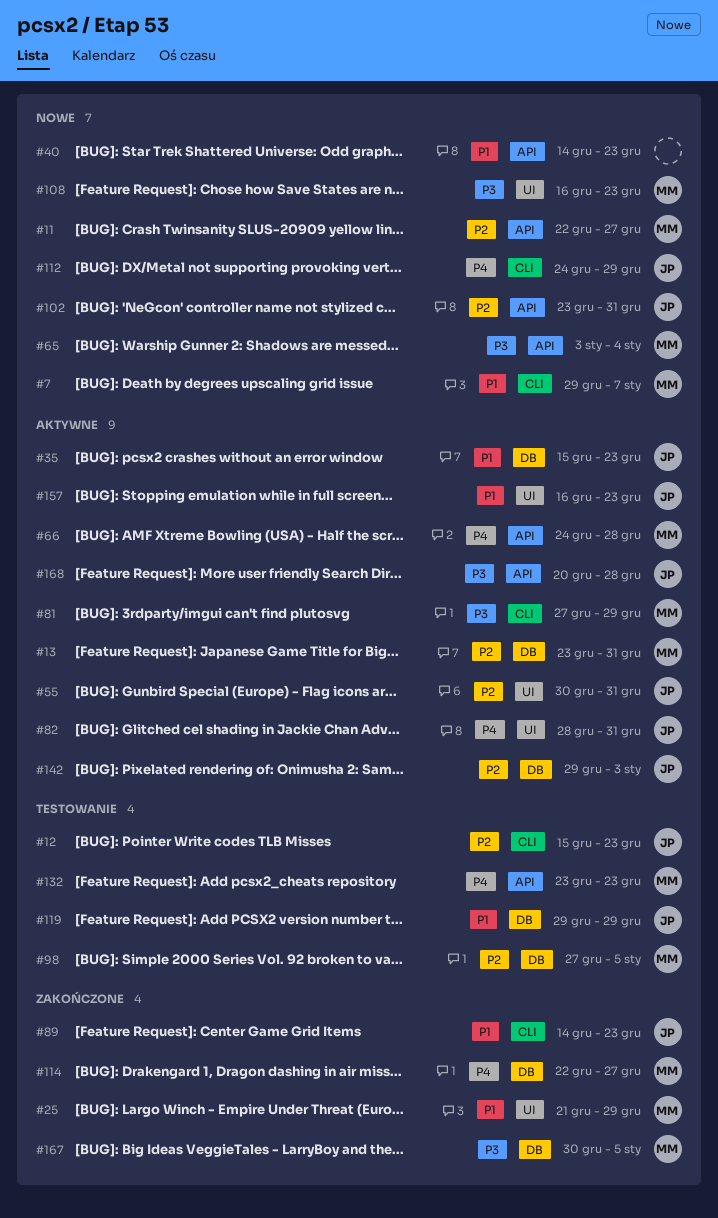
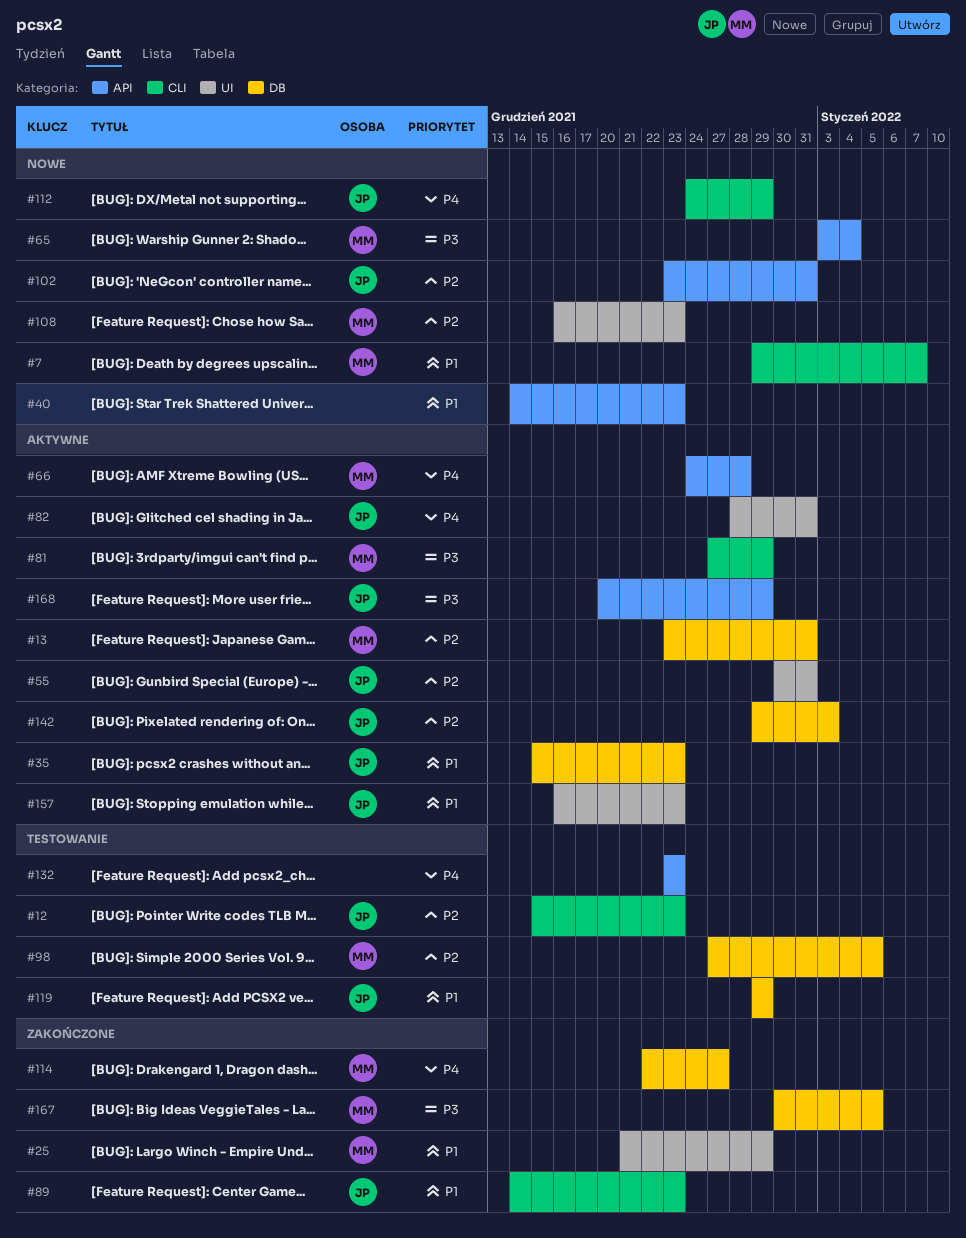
#11: present -> none
#108, priority: P3 -> P2
#132, owner: MM -> none
#168, due: Dec 28 -> Dec 29

